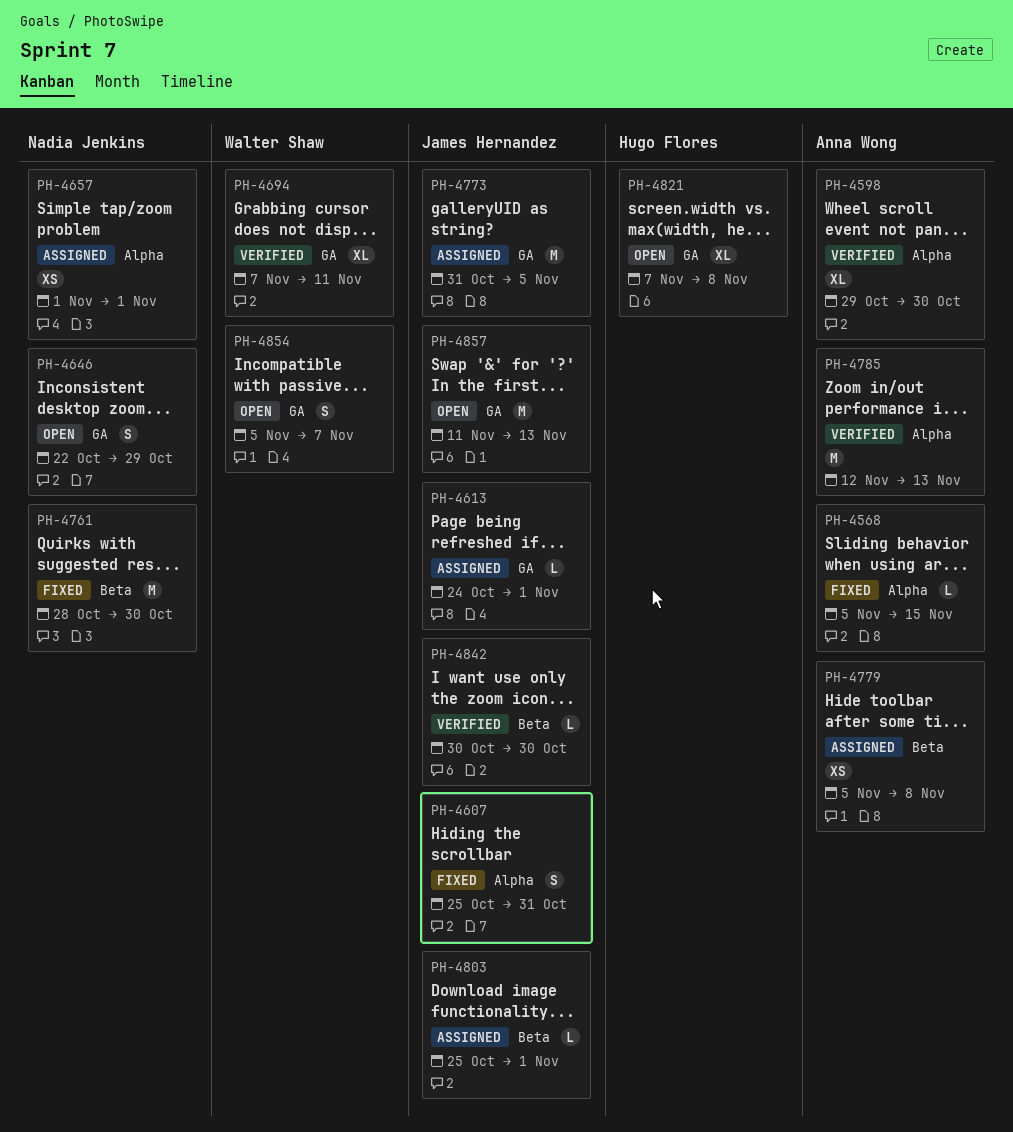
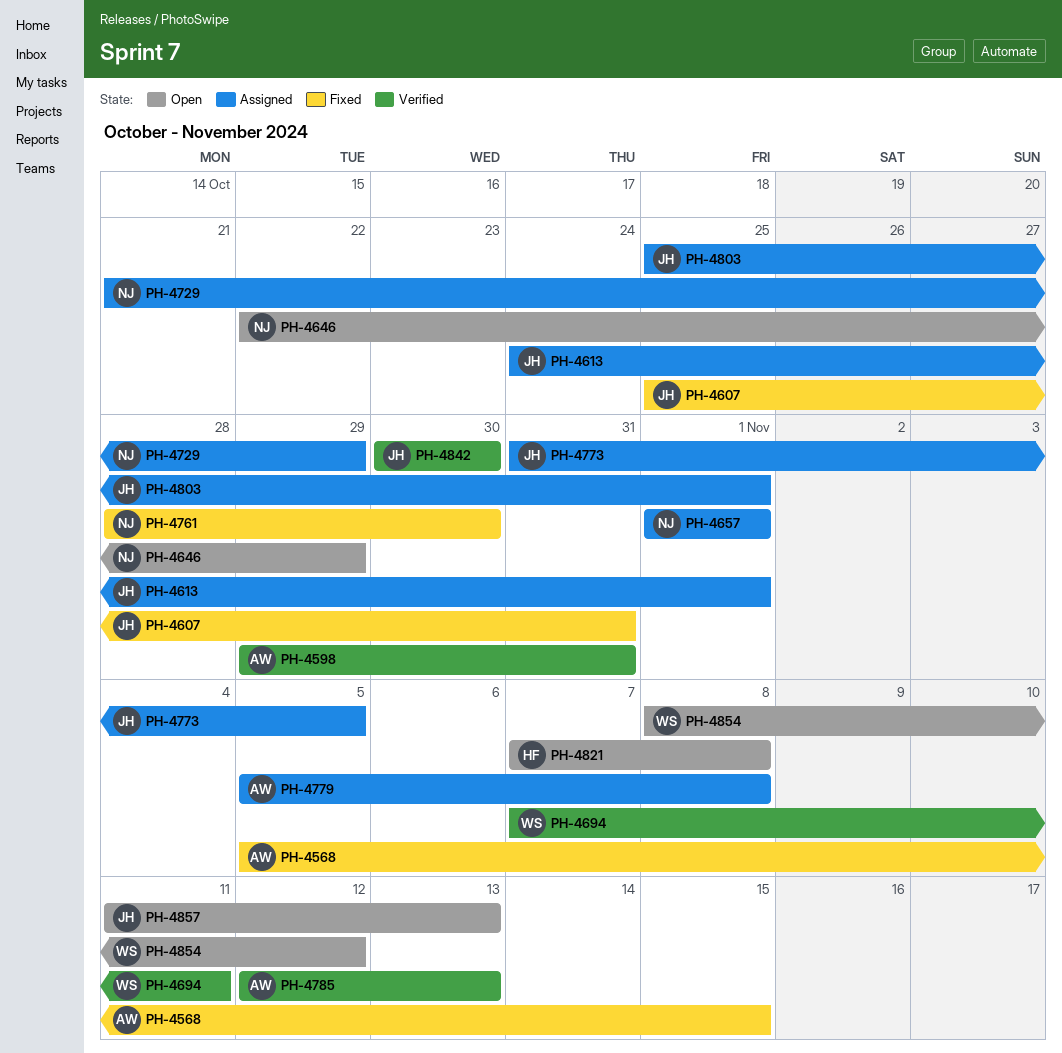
PH-4598, due: Oct 30 -> Oct 31
PH-4729: none -> present
PH-4854, start: Nov 5 -> Nov 8
PH-4854, due: Nov 7 -> Nov 12

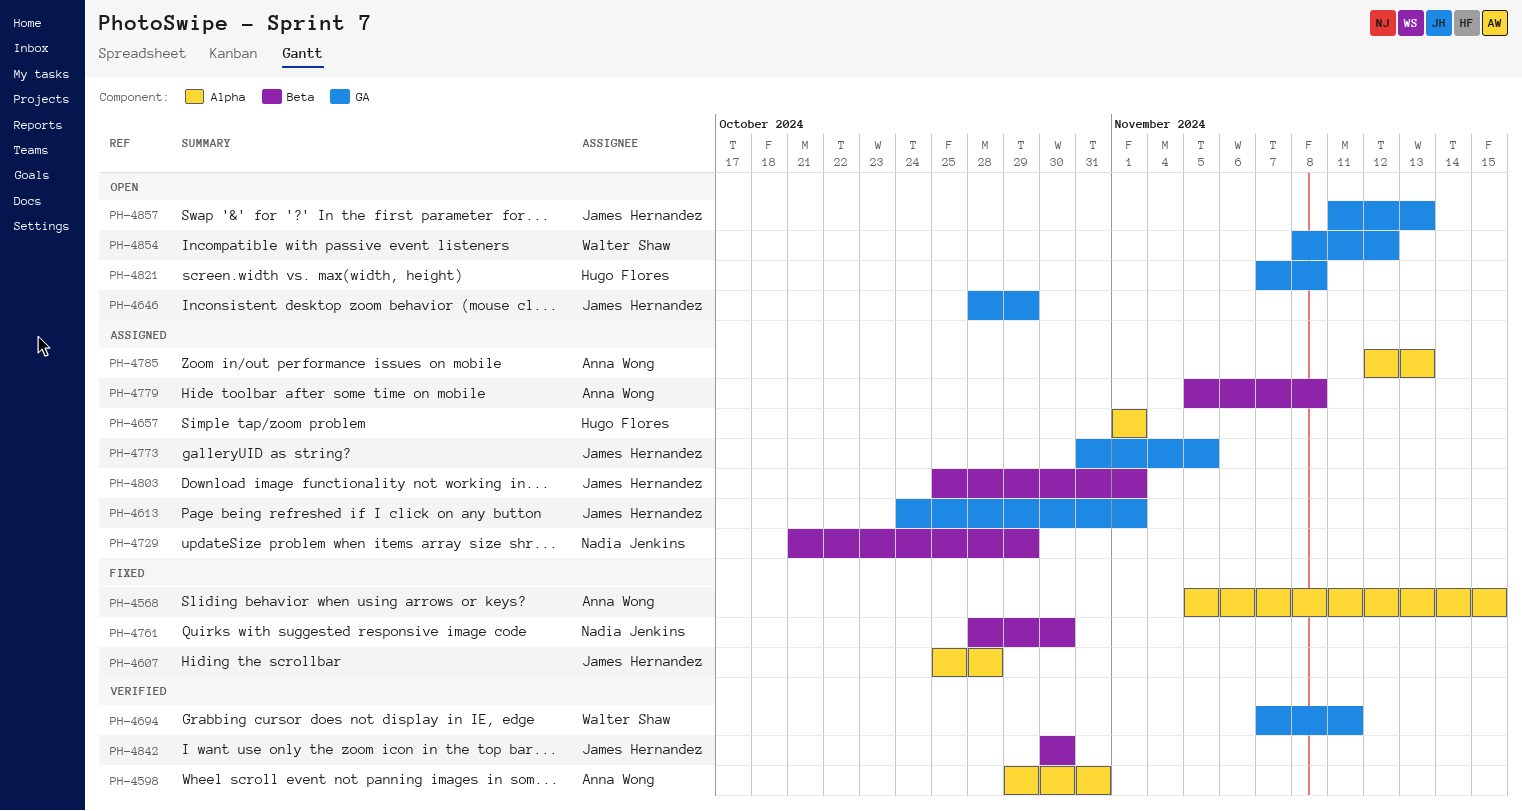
PH-4607, due: Oct 31 -> Oct 28
PH-4646, owner: Nadia Jenkins -> James Hernandez
PH-4646, start: Oct 22 -> Oct 28
PH-4657, owner: Nadia Jenkins -> Hugo Flores
PH-4785, status: Verified -> Assigned

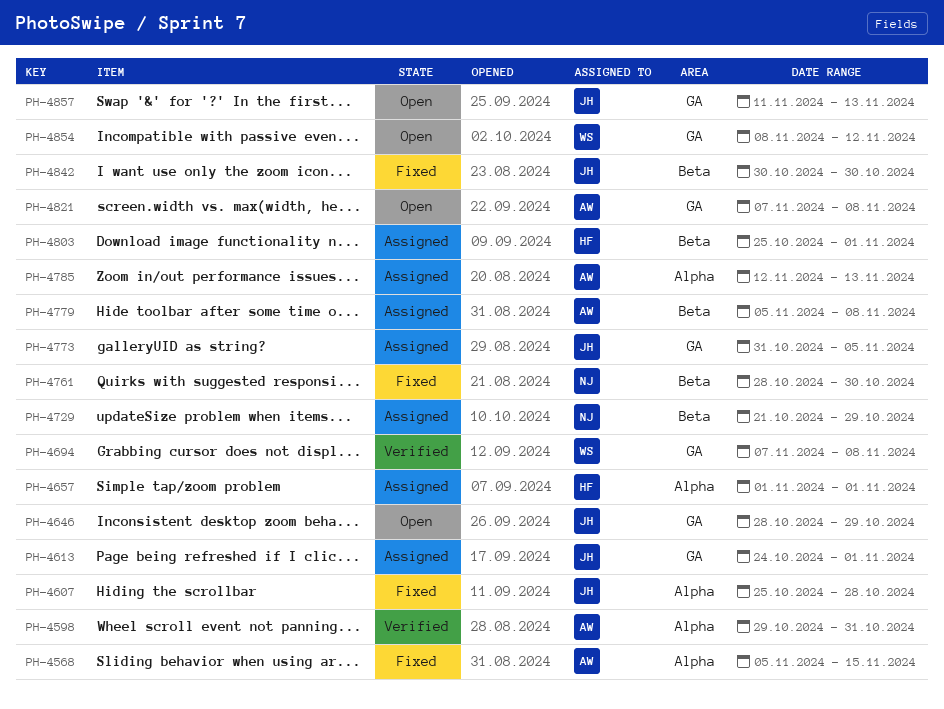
PH-4694, due: Nov 11 -> Nov 8
PH-4803, owner: James Hernandez -> Hugo Flores
PH-4821, owner: Hugo Flores -> Anna Wong
PH-4842, status: Verified -> Fixed

